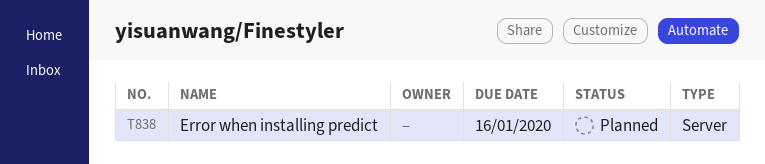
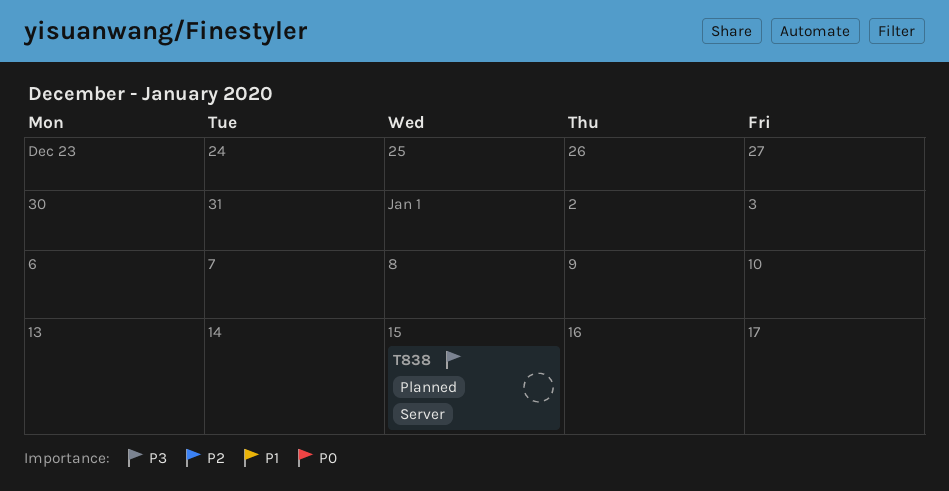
T838, due: Jan 16 -> Jan 15

